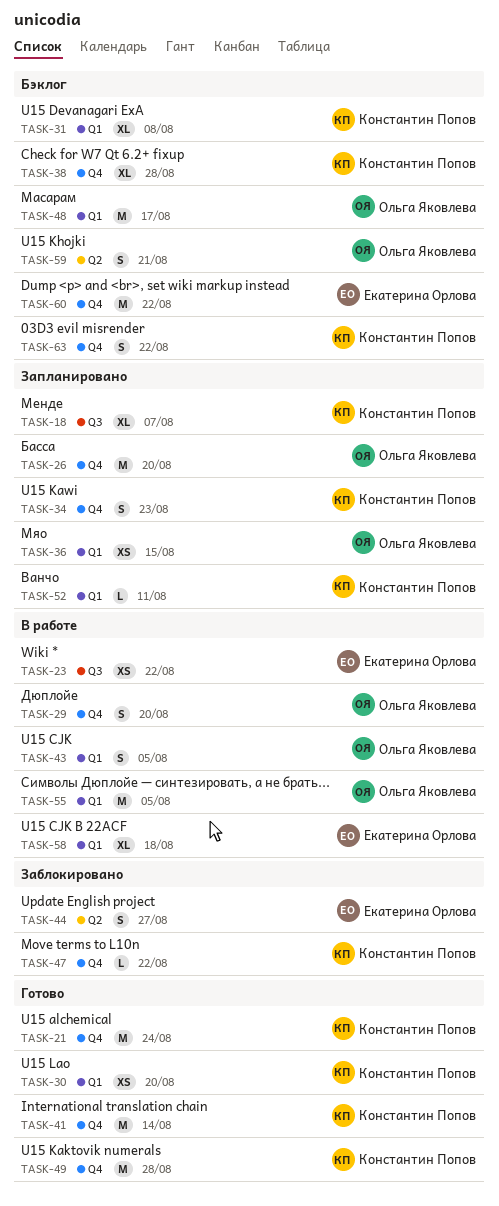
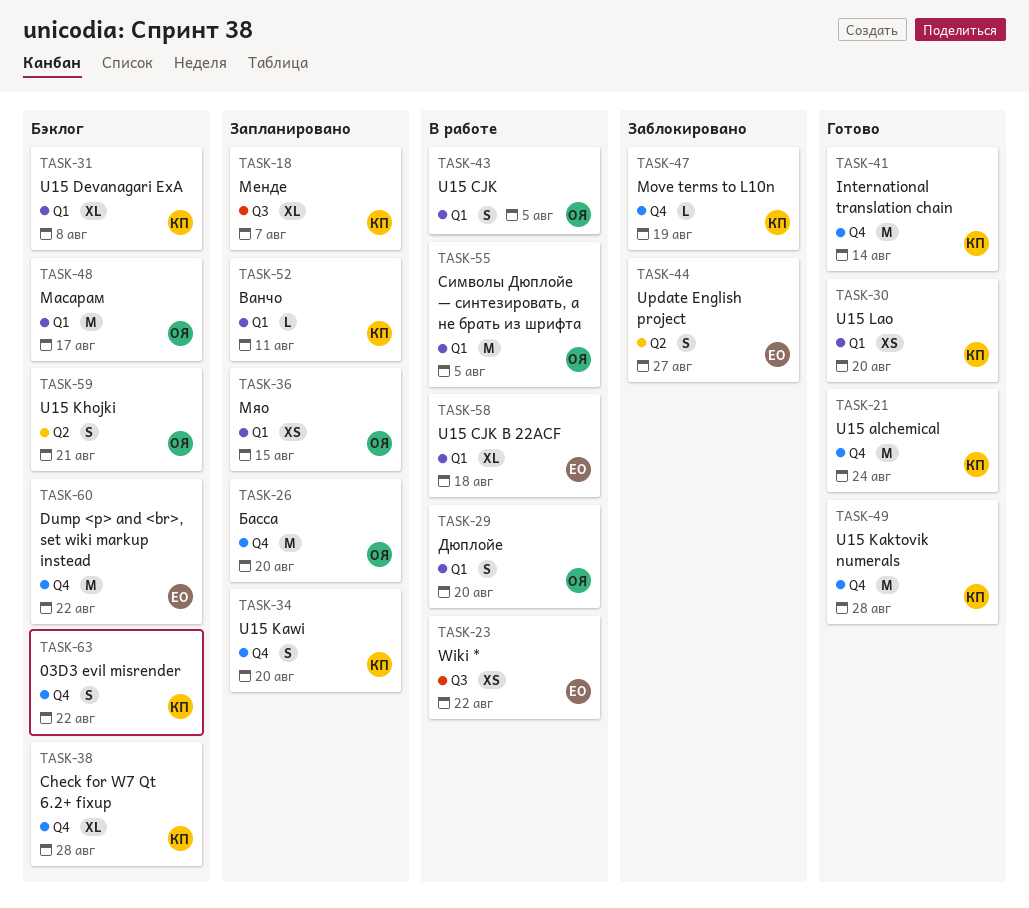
TASK-29, label: Q4 -> Q1
TASK-34, due: Aug 23 -> Aug 20
TASK-47, due: Aug 22 -> Aug 19

